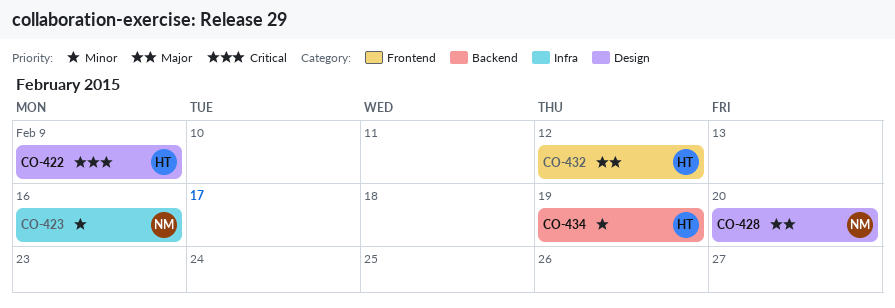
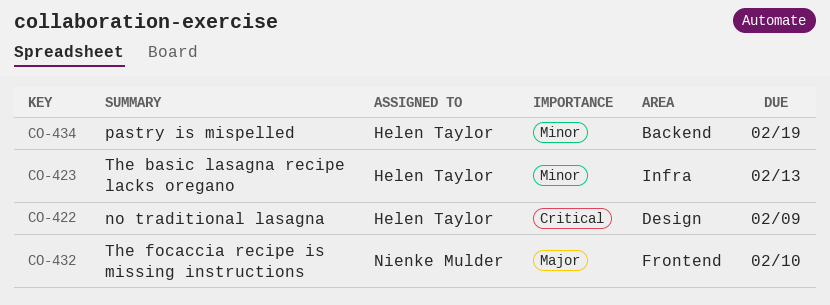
CO-423, owner: Nienke Mulder -> Helen Taylor
CO-423, due: Feb 16 -> Feb 13
CO-428: present -> none
CO-432, owner: Helen Taylor -> Nienke Mulder
CO-432, due: Feb 12 -> Feb 10

